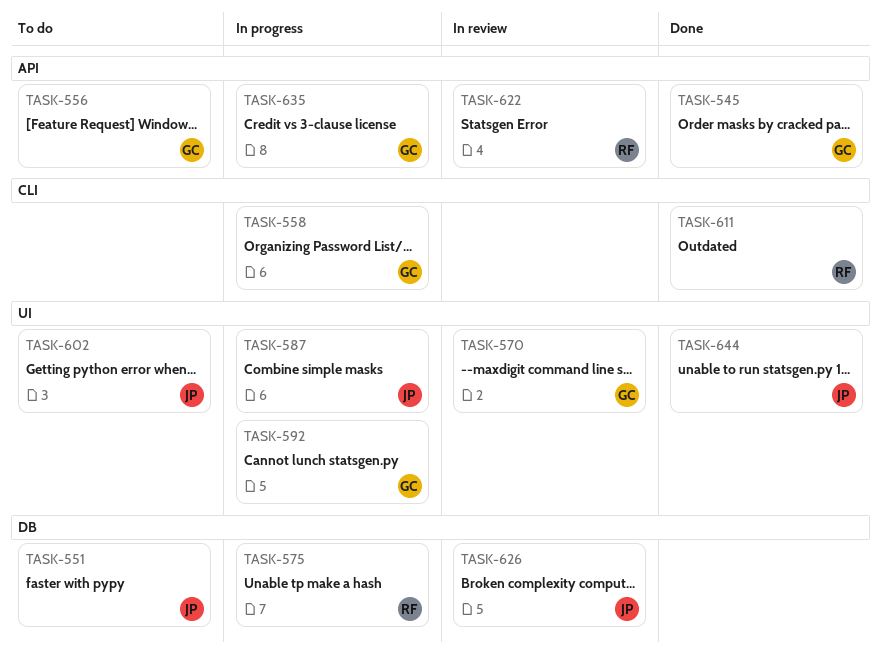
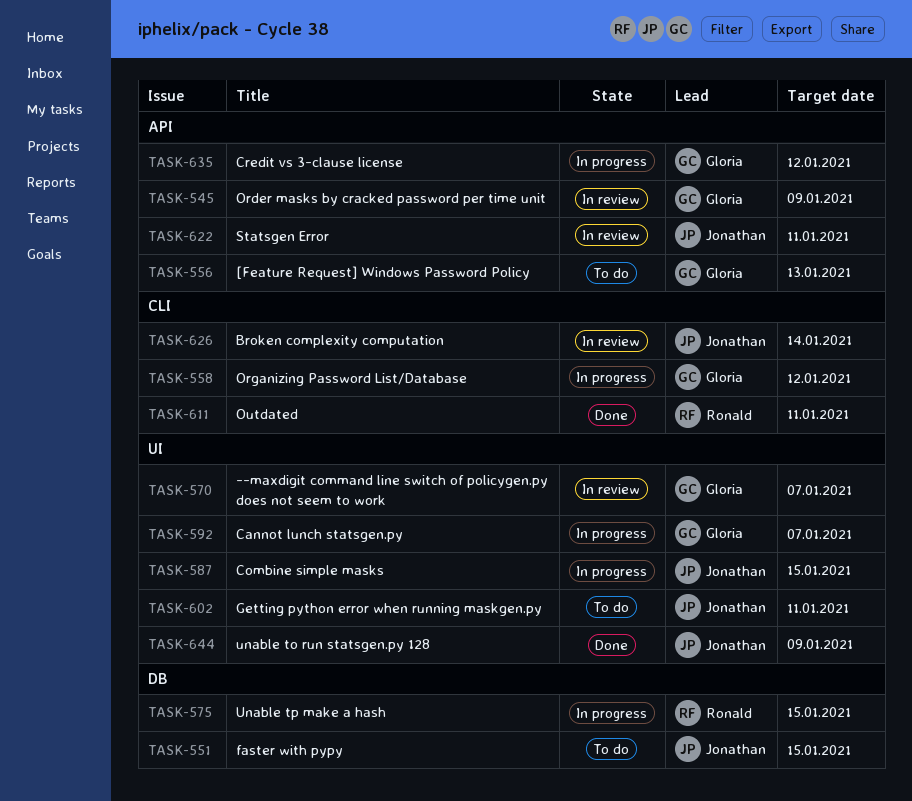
TASK-545, status: Done -> In review
TASK-622, owner: Ronald -> Jonathan
TASK-626, label: DB -> CLI

